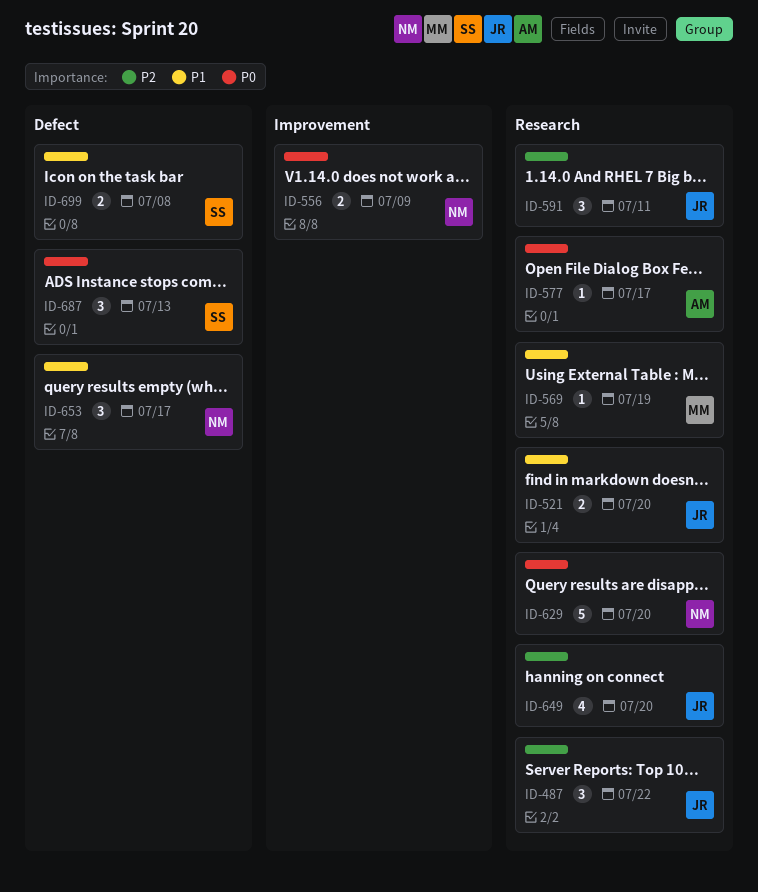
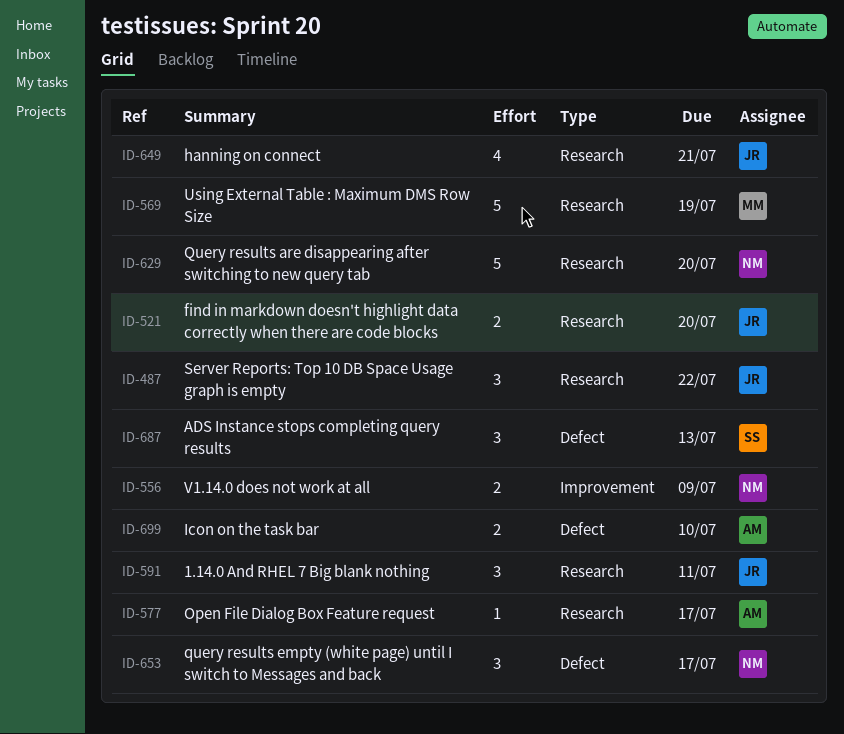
ID-569, estimate: 1 -> 5
ID-649, due: Jul 20 -> Jul 21
ID-699, owner: SS -> AM
ID-699, due: Jul 8 -> Jul 10

